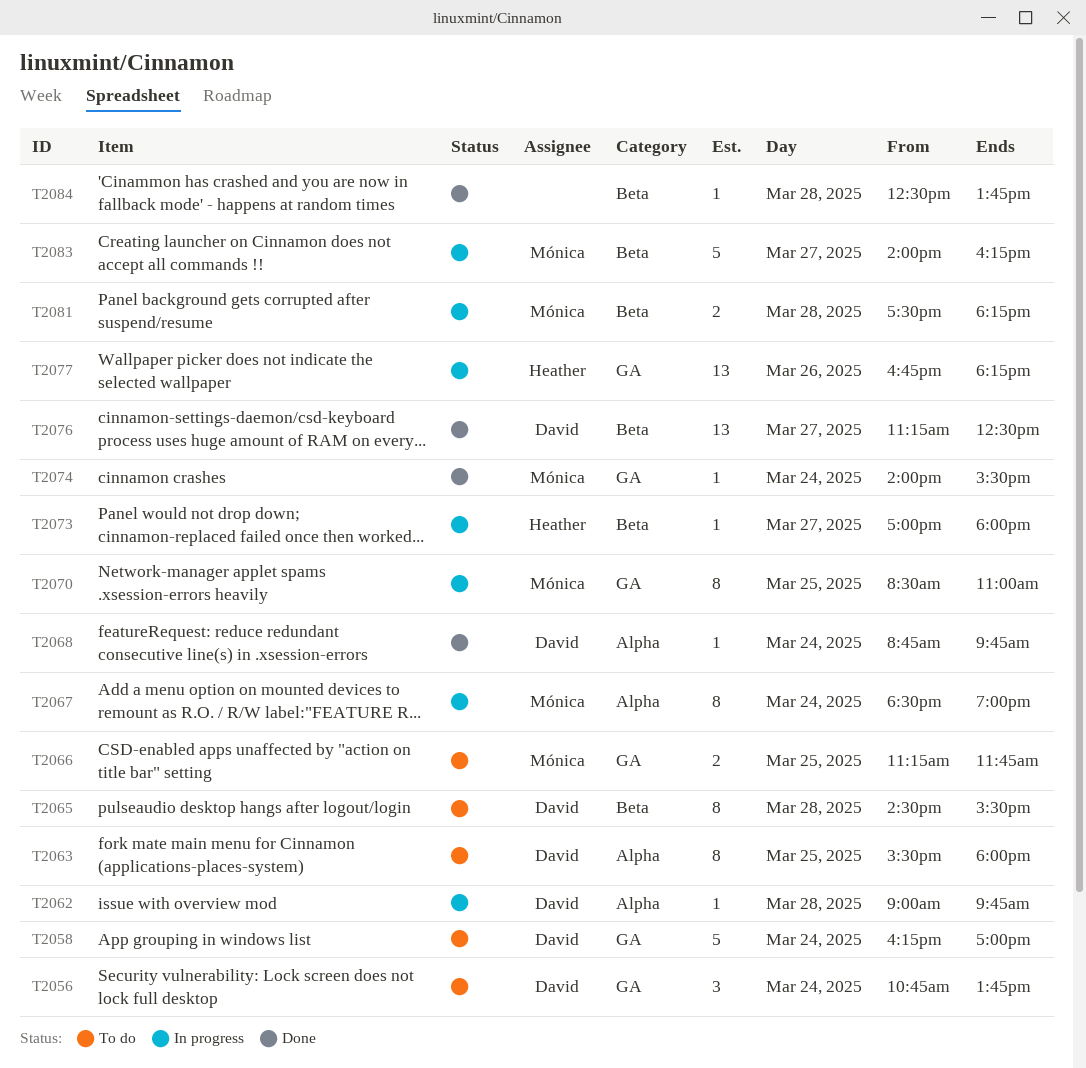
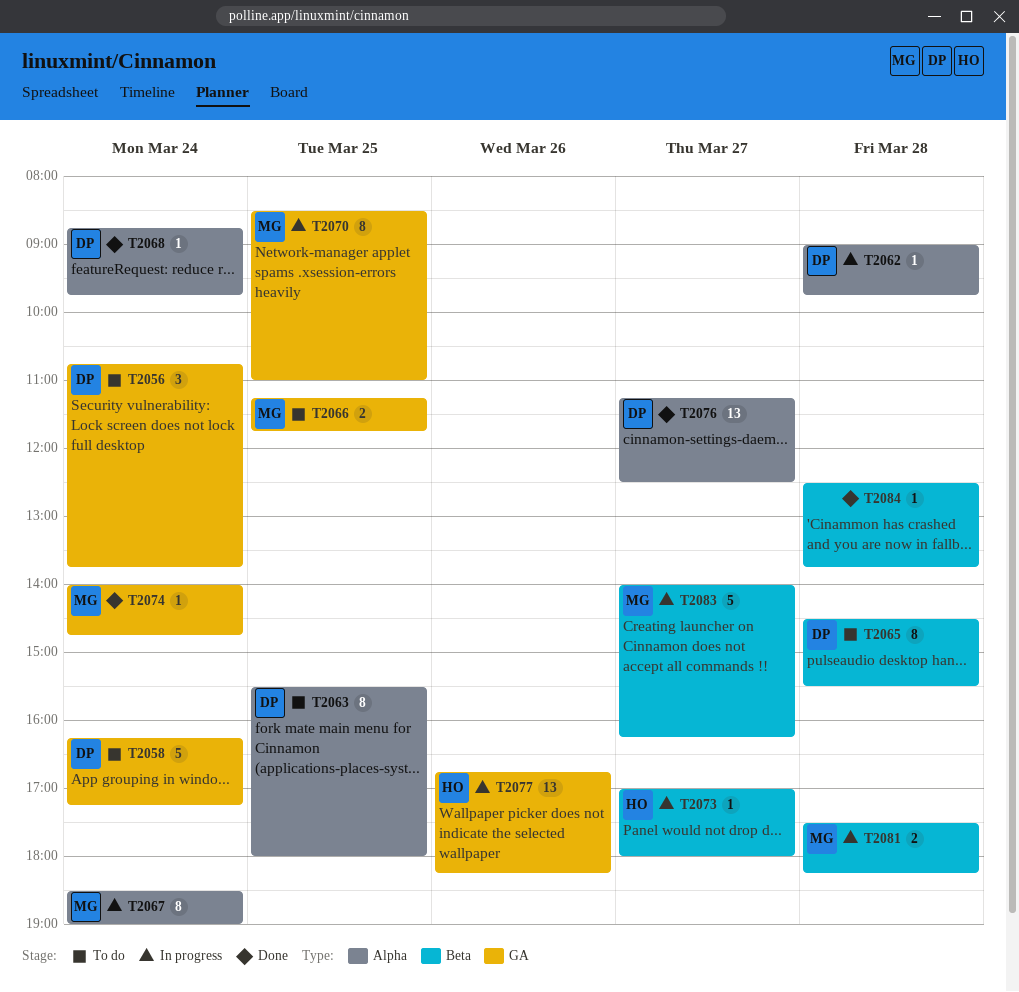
T2058, ends: 17:00 -> 17:15
T2074, ends: 15:30 -> 14:45
T2076, label: Beta -> Alpha

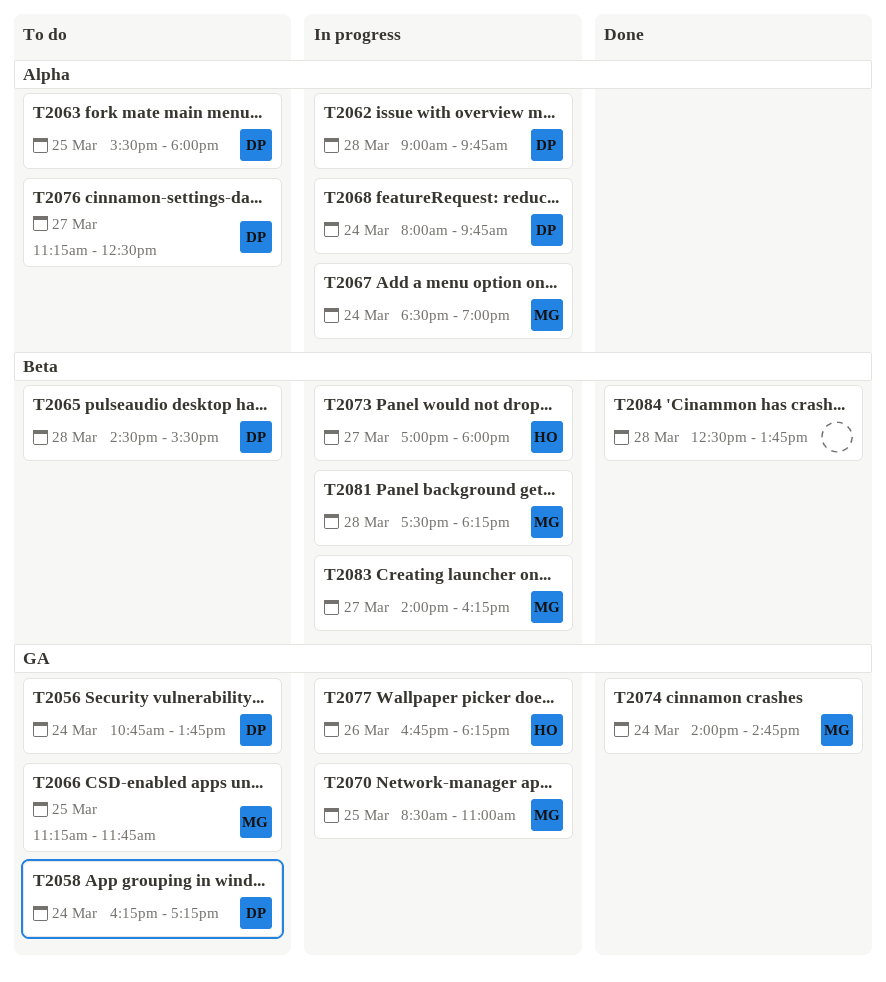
T2068, status: Done -> In progress
T2068, begins: 08:45 -> 08:00
T2076, status: Done -> To do

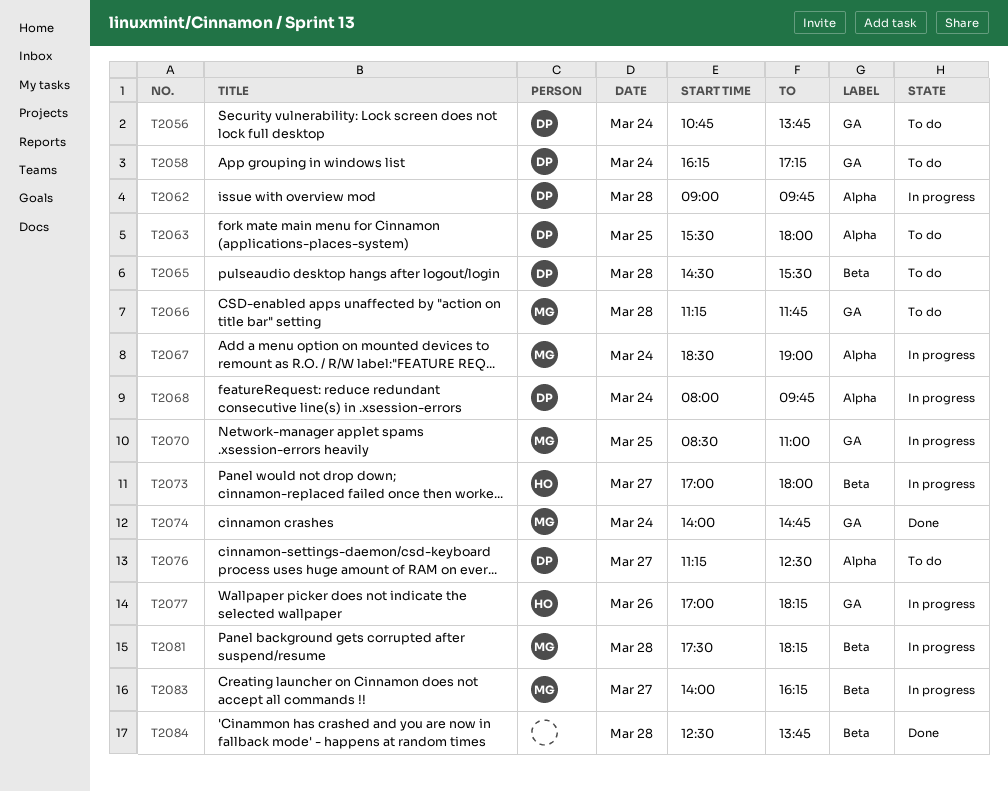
T2066, day: Mar 25 -> Mar 28
T2077, begins: 16:45 -> 17:00

